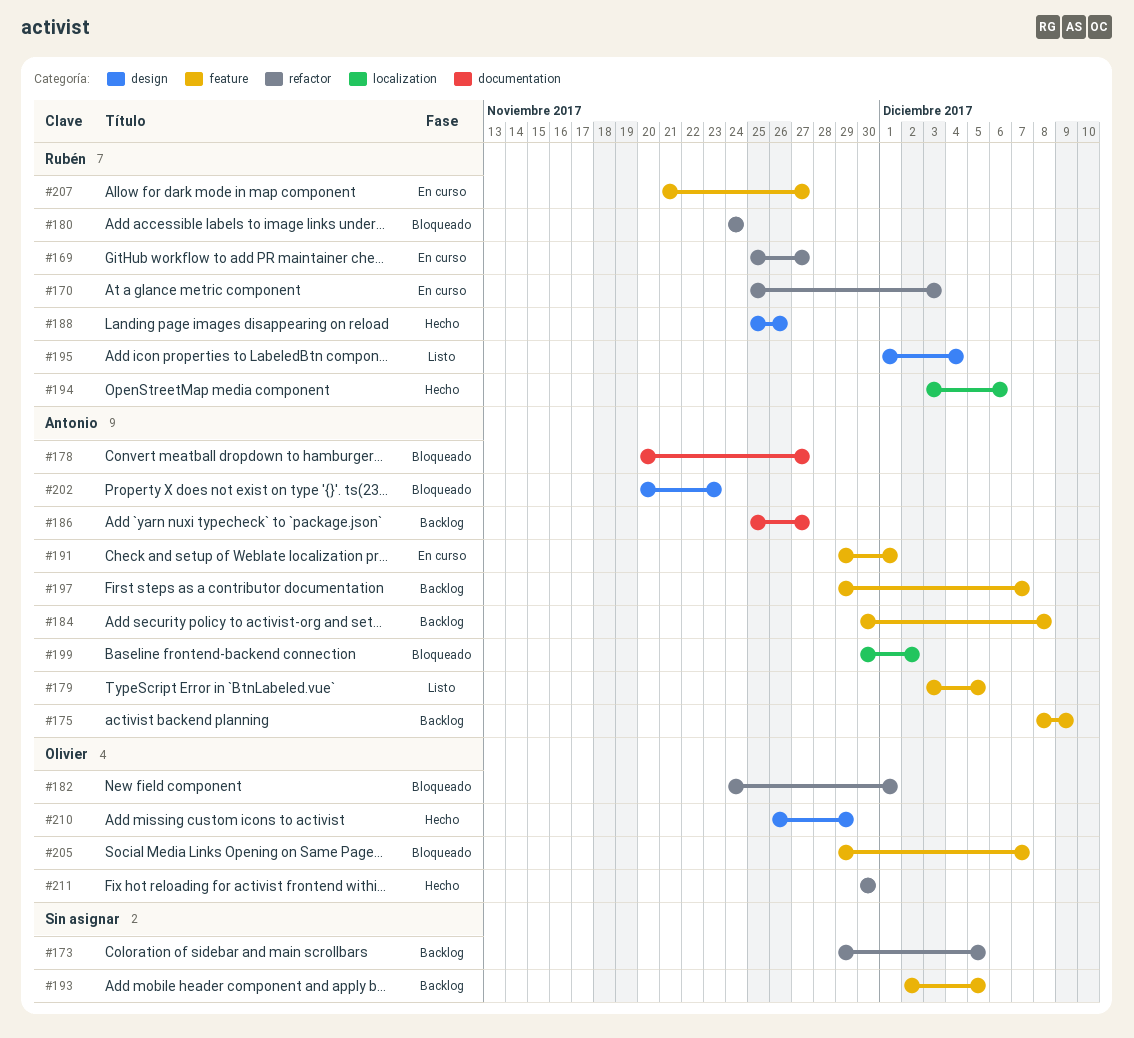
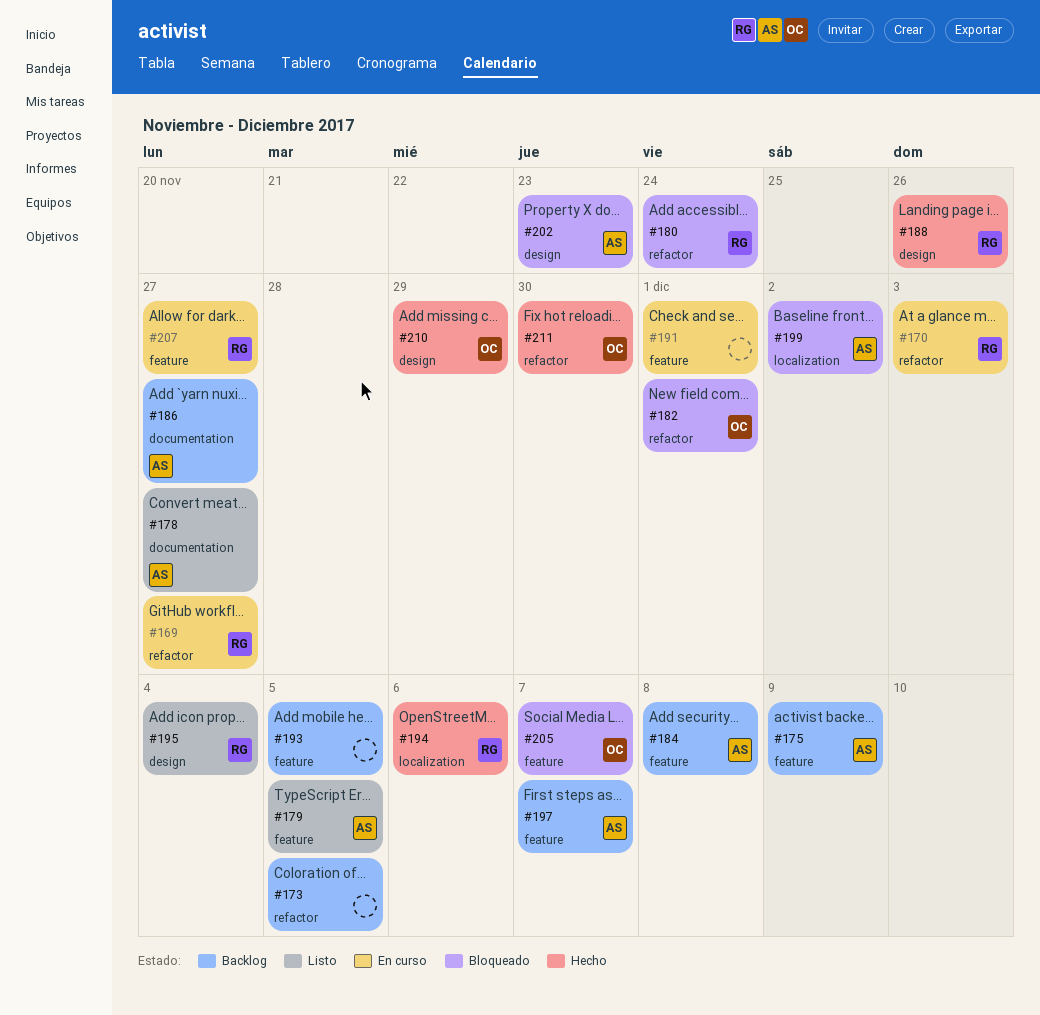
#178, status: Bloqueado -> Listo
#191, owner: Antonio -> none

